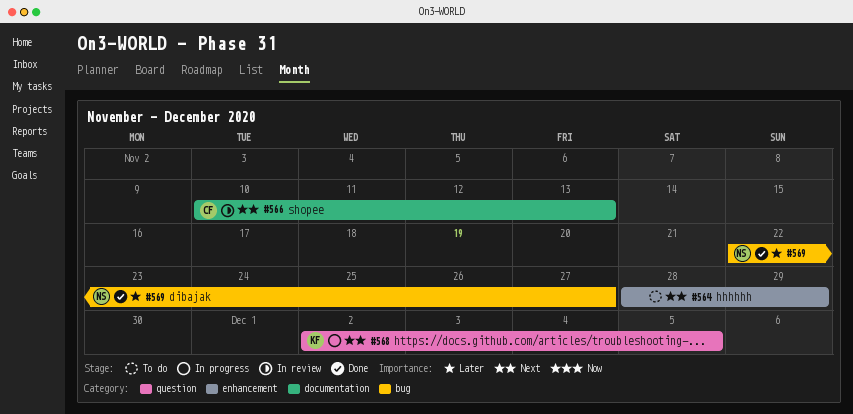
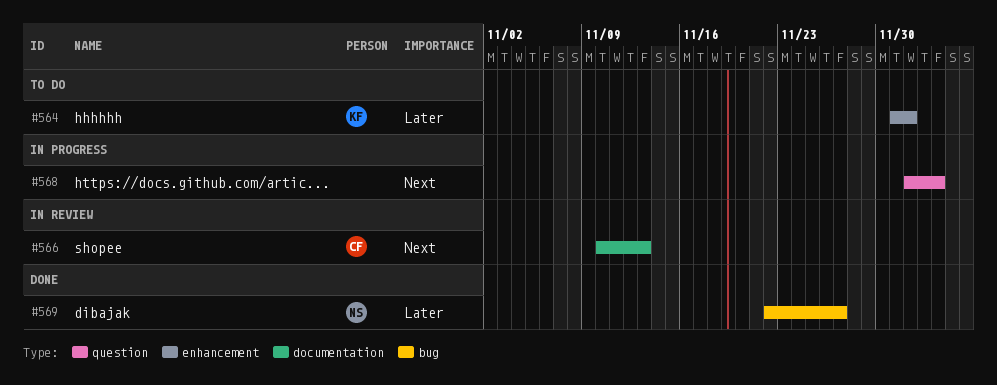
#564, owner: none -> KF
#564, priority: Next -> Later
#564, start: Nov 28 -> Dec 1
#564, due: Nov 29 -> Dec 2
#568, owner: KF -> none
#568, due: Dec 5 -> Dec 4

